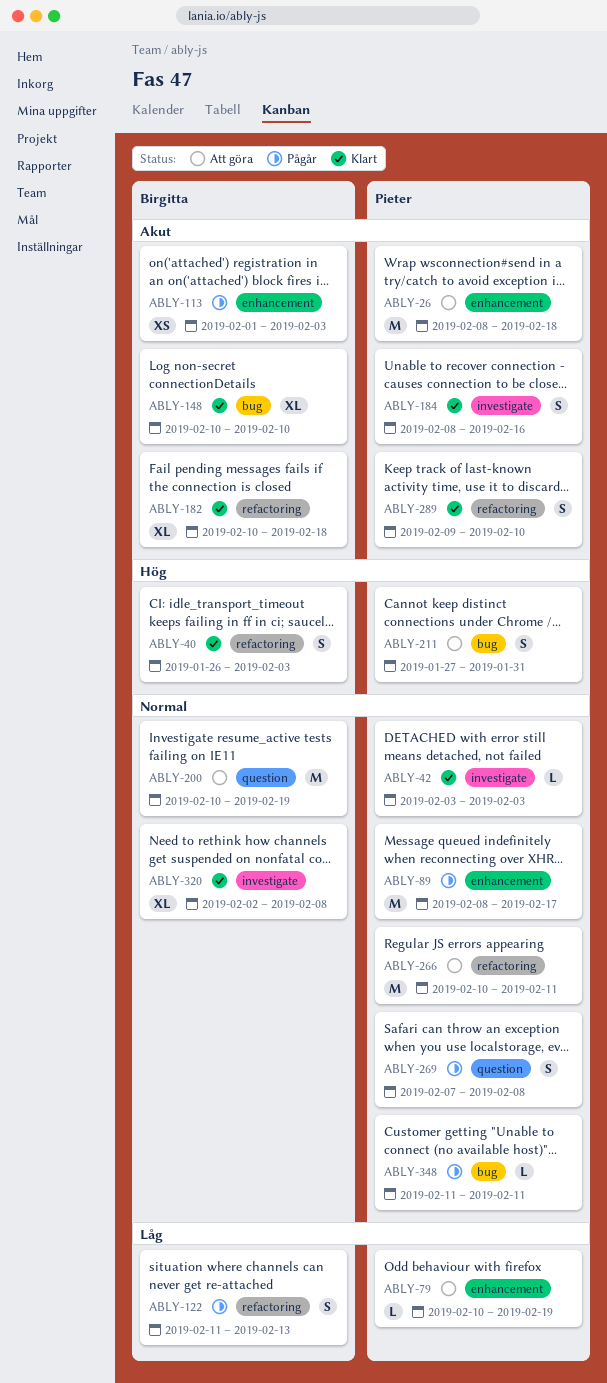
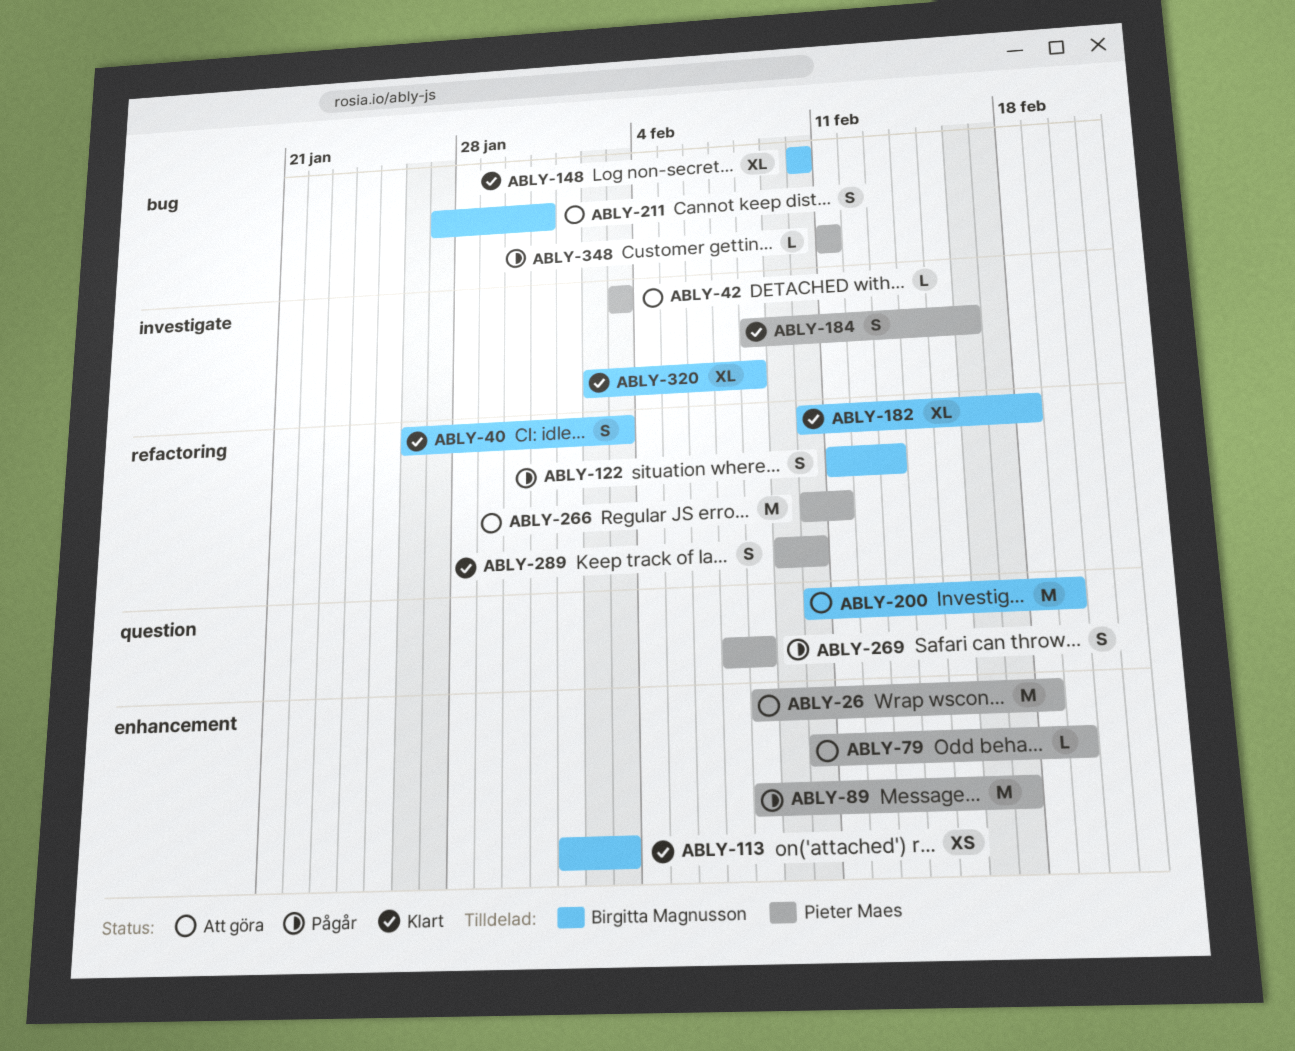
ABLY-42, status: Klart -> Att göra
ABLY-113, status: Pågår -> Klart
ABLY-211, owner: Pieter Maes -> Birgitta Magnusson

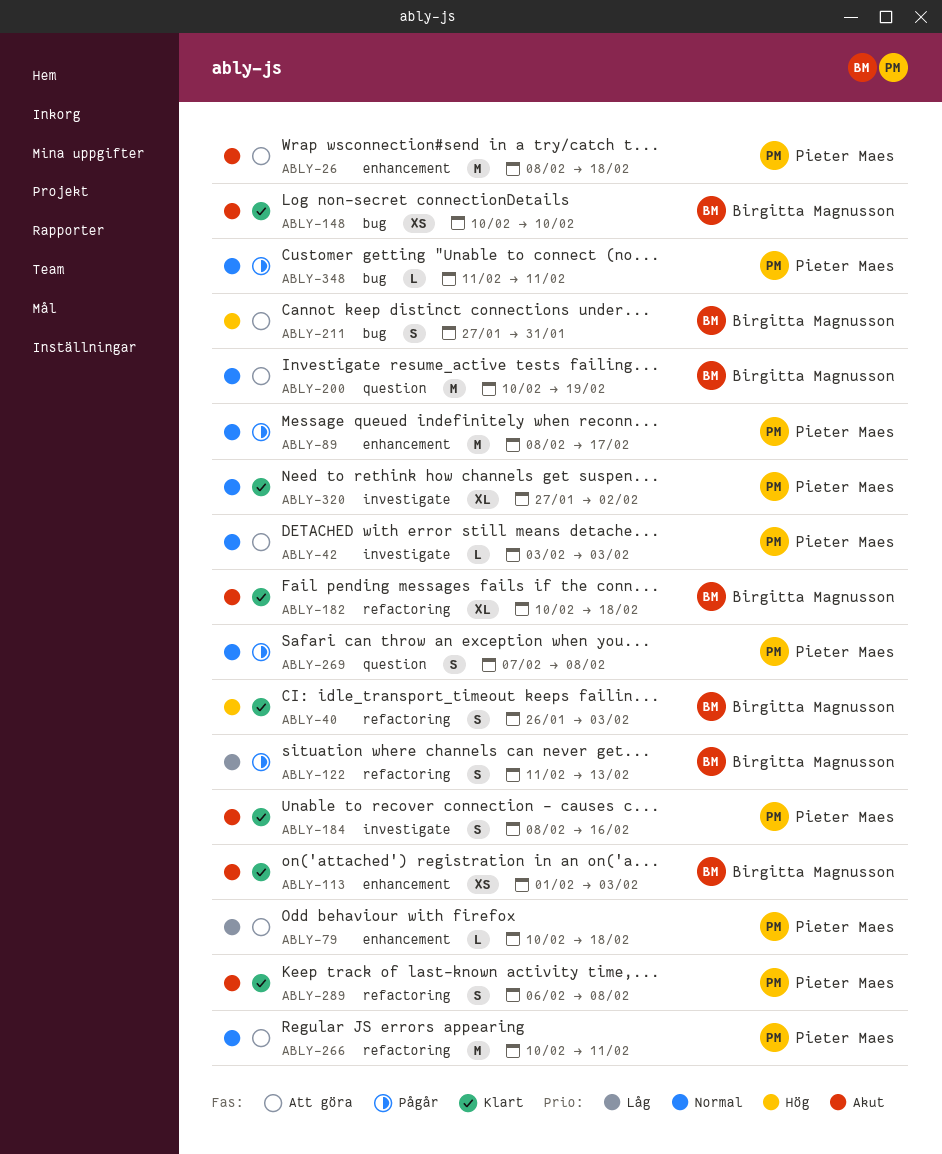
ABLY-79, due: Feb 19 -> Feb 18
ABLY-148, estimate: XL -> XS
ABLY-289, start: Feb 9 -> Feb 6
ABLY-289, due: Feb 10 -> Feb 8
ABLY-320, owner: Birgitta Magnusson -> Pieter Maes
ABLY-320, start: Feb 2 -> Jan 27
ABLY-320, due: Feb 8 -> Feb 2

